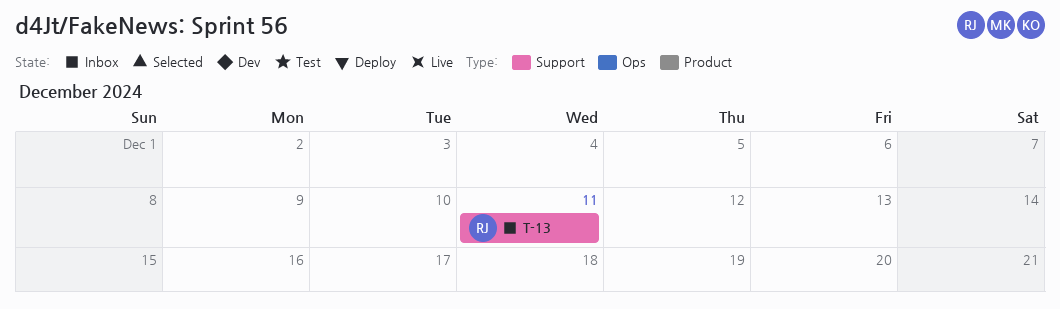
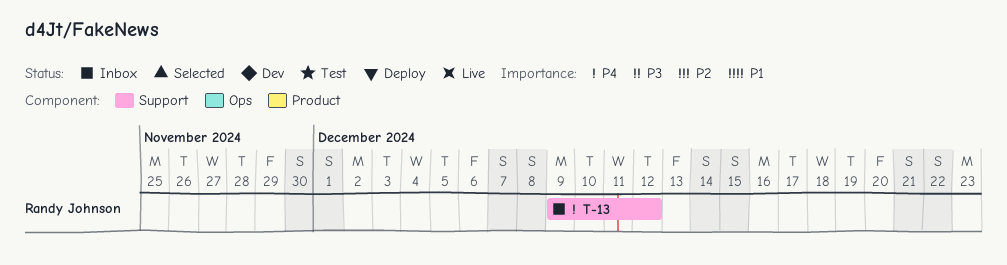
T-13, start: Dec 11 -> Dec 9
T-13, due: Dec 11 -> Dec 12

